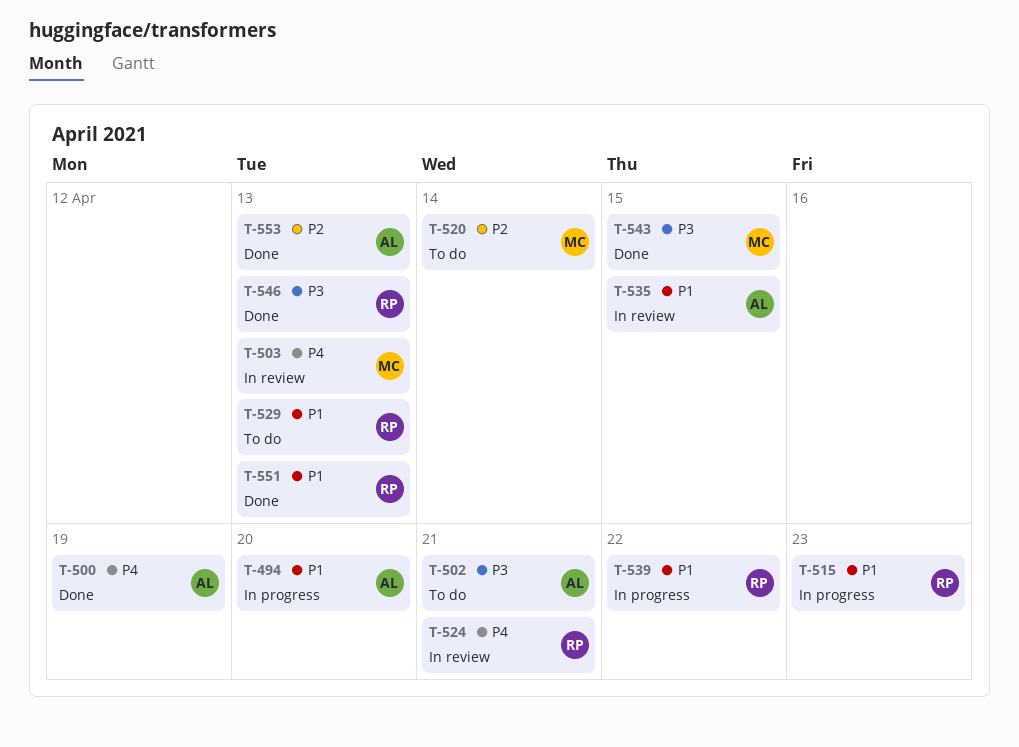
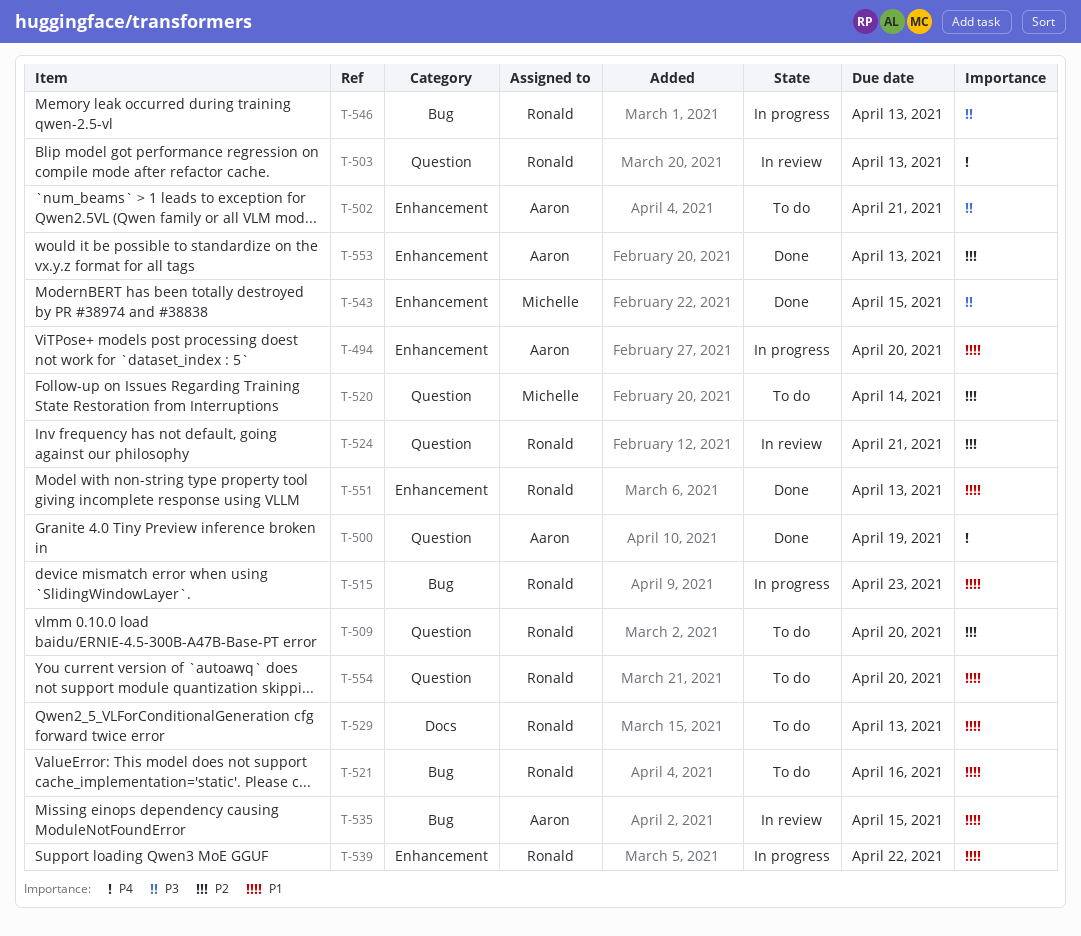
T-503, owner: Michelle -> Ronald
T-509: none -> present
T-521: none -> present
T-524, priority: P4 -> P2
T-546, status: Done -> In progress
T-554: none -> present

